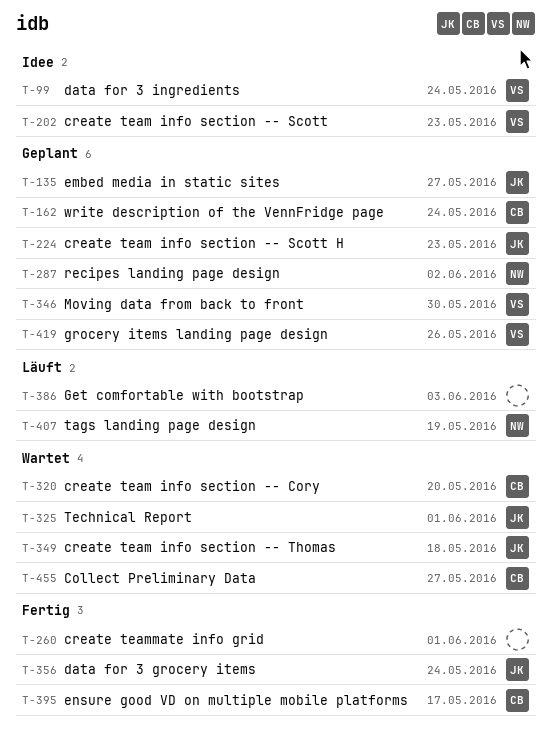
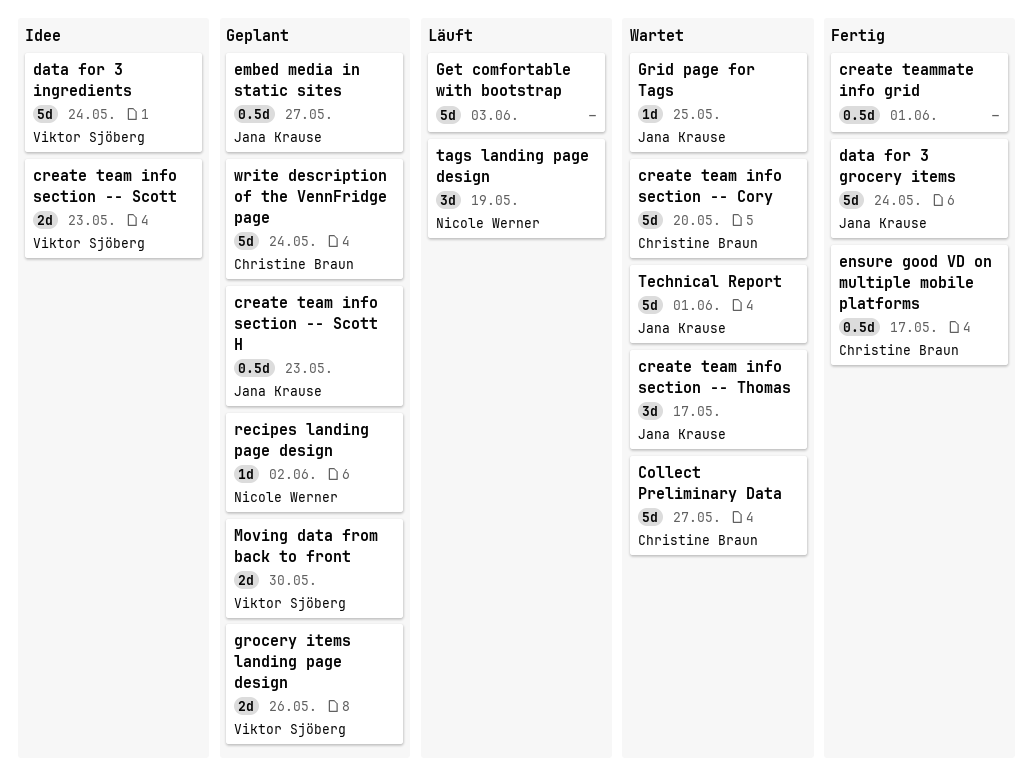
create team info section -- Thomas, due: May 18 -> May 17
Grid page for Tags: none -> present

